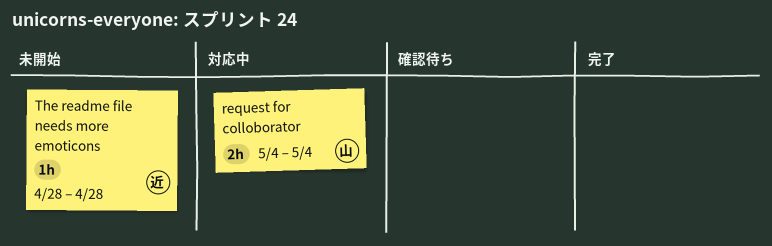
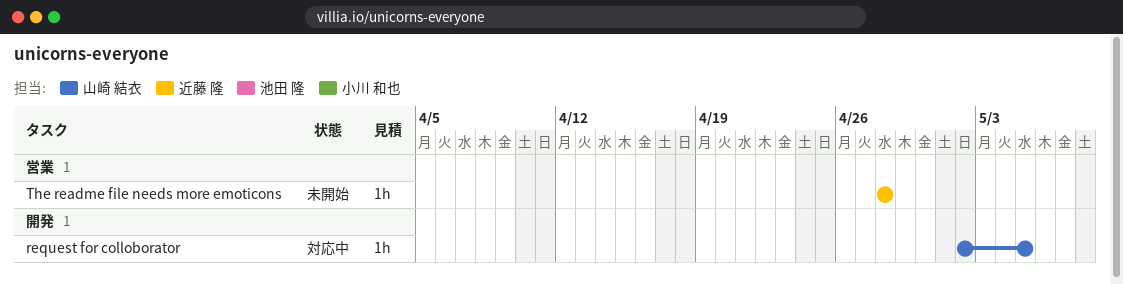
request for colloborator, estimate: 2h -> 1h
request for colloborator, start: May 4 -> May 2
request for colloborator, due: May 4 -> May 5

